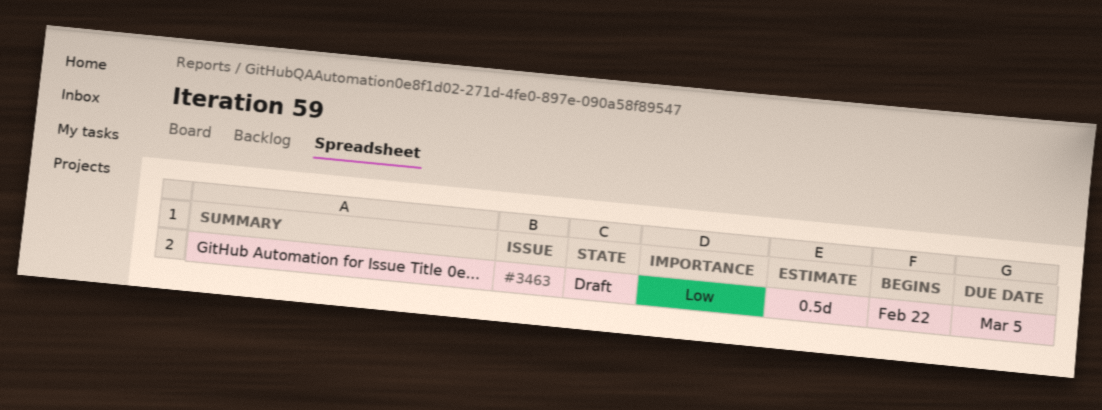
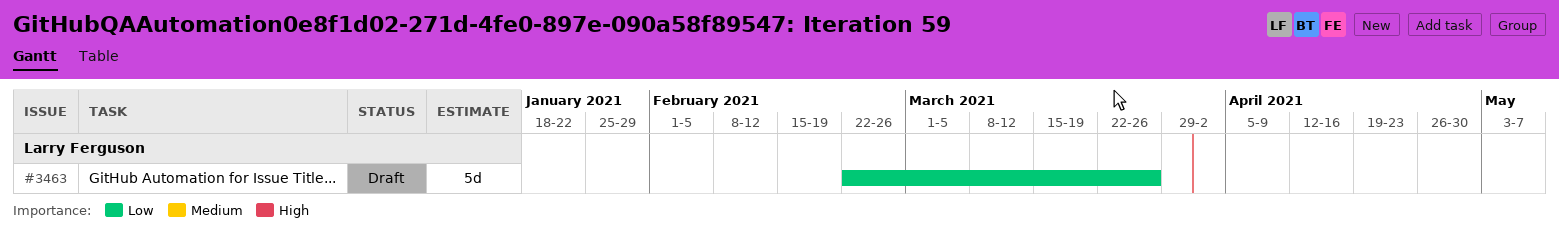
#3463, estimate: 0.5d -> 5d
#3463, due: Mar 5 -> Mar 26

